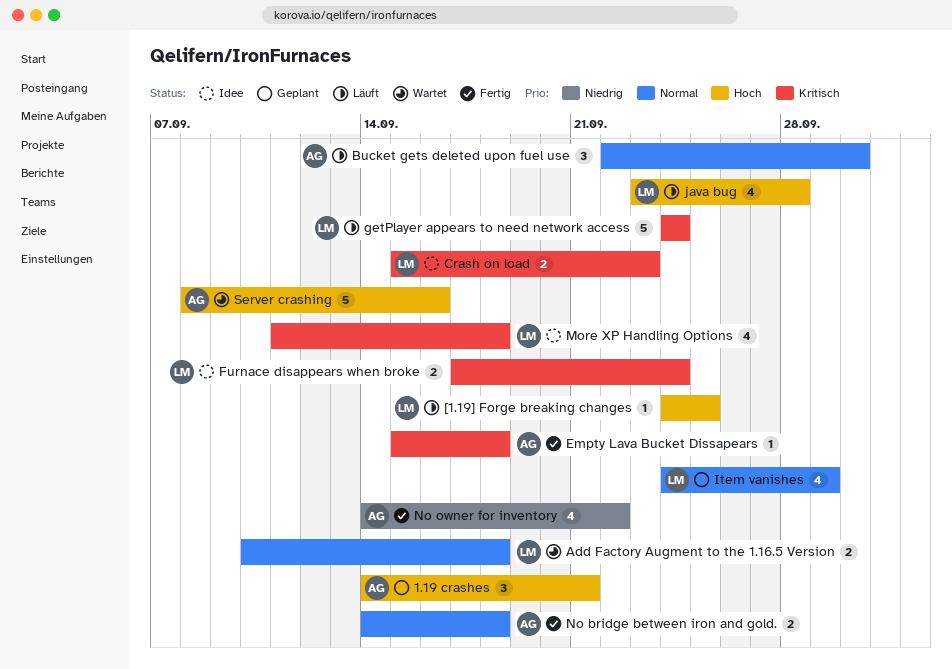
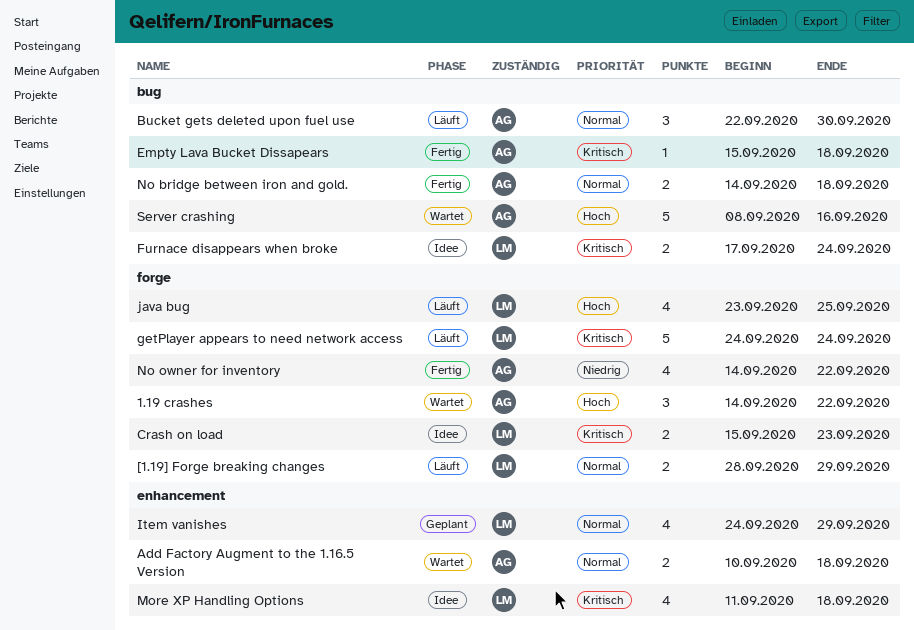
1.19 crashes, status: Geplant -> Wartet
1.19 crashes, due: Sep 21 -> Sep 22
[1.19] Forge breaking changes, priority: Hoch -> Normal
[1.19] Forge breaking changes, estimate: 1 -> 2
[1.19] Forge breaking changes, start: Sep 24 -> Sep 28
[1.19] Forge breaking changes, due: Sep 25 -> Sep 29
Add Factory Augment to the 1.16.5 Version, owner: LM -> AG
java bug, due: Sep 28 -> Sep 25

